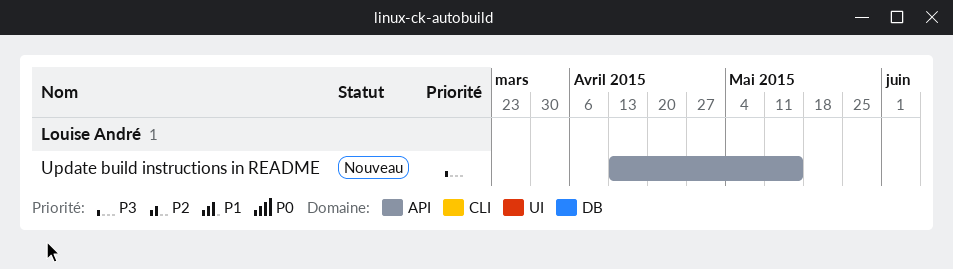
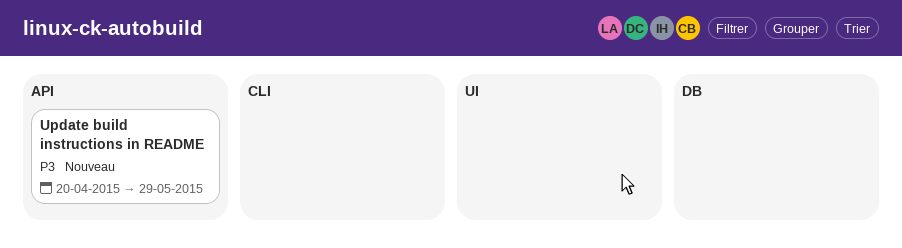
Update build instructions in README, start: Apr 13 -> Apr 20
Update build instructions in README, due: May 15 -> May 29

